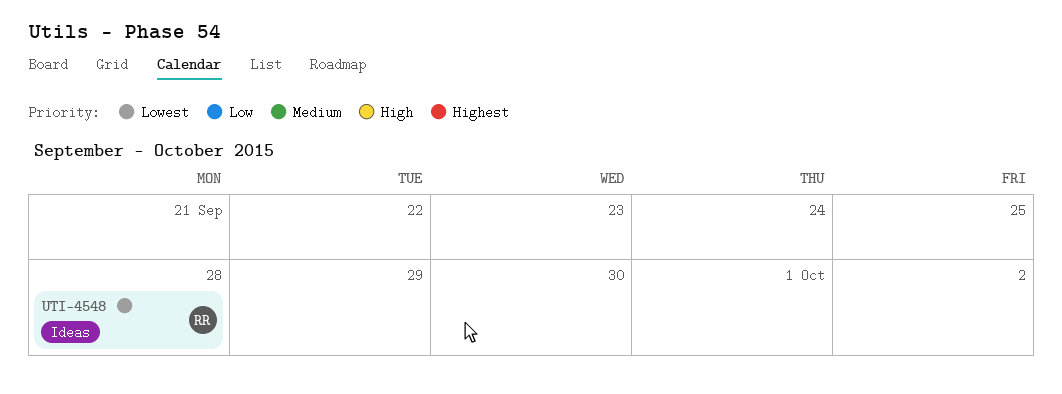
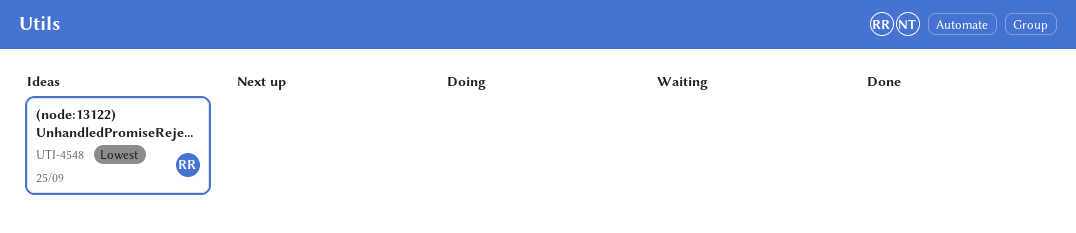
UTI-4548, due: Sep 28 -> Sep 25

